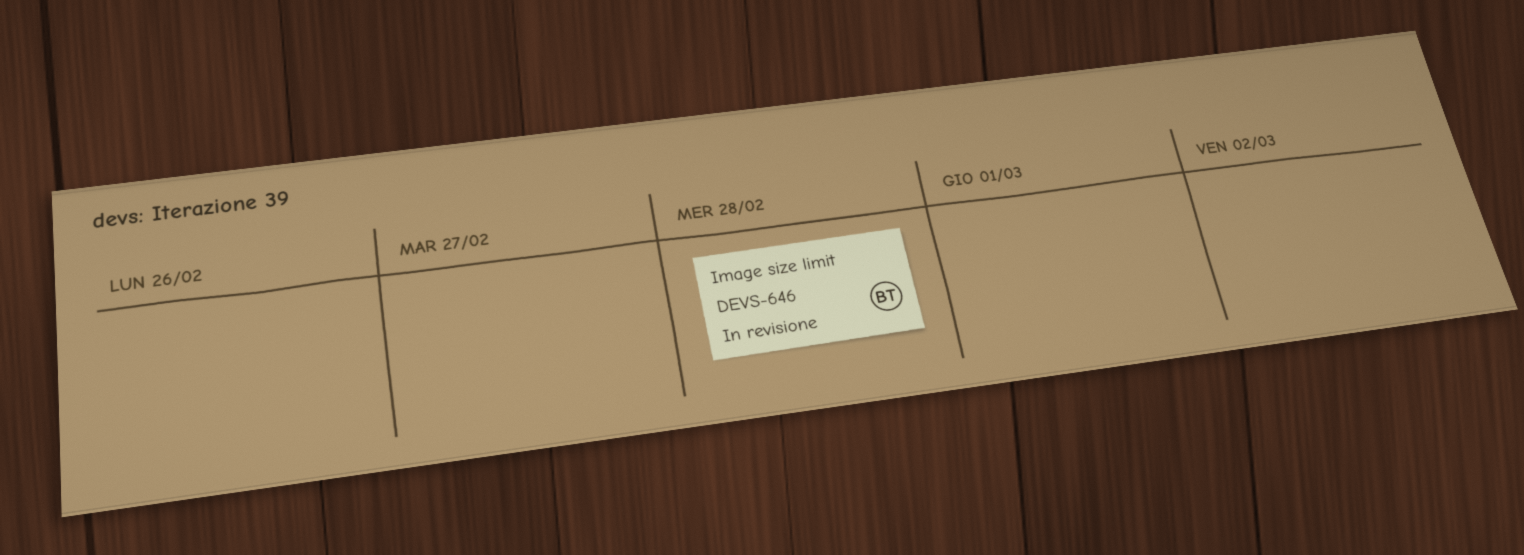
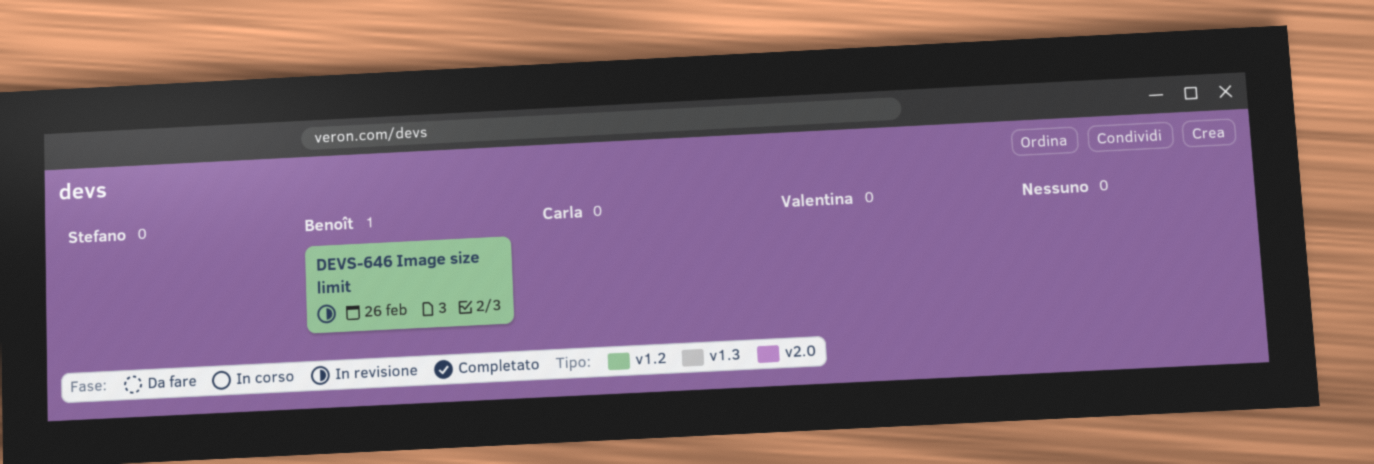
DEVS-646, due: Feb 28 -> Feb 26

